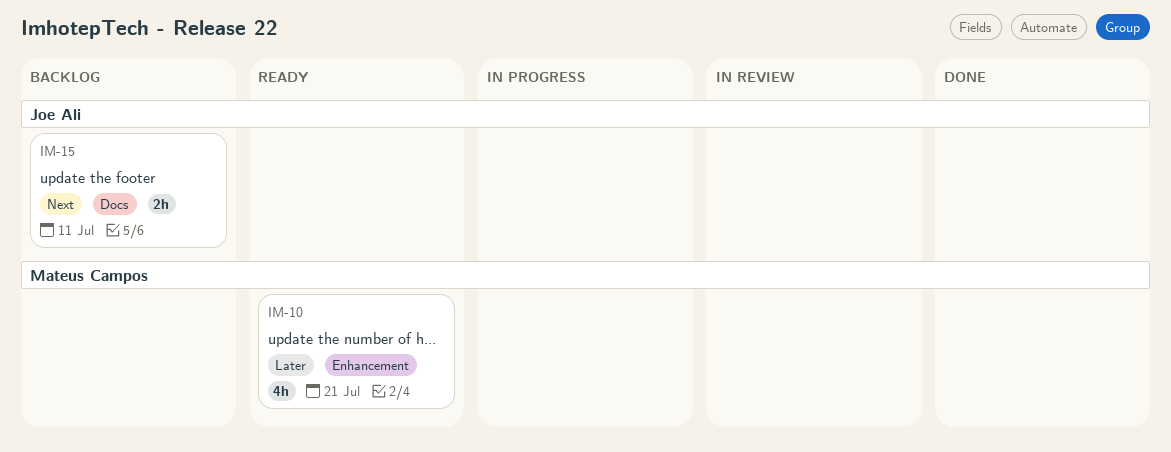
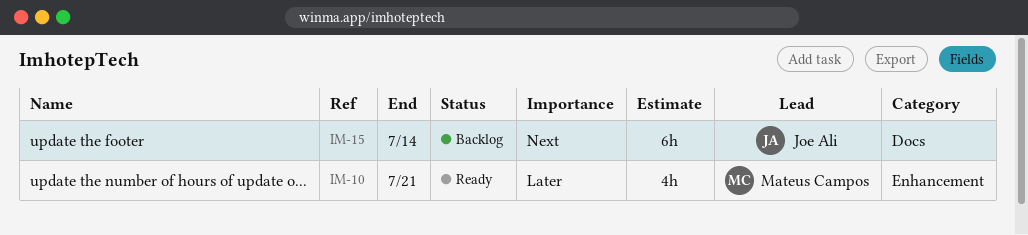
IM-15, estimate: 2h -> 6h
IM-15, due: Jul 11 -> Jul 14

